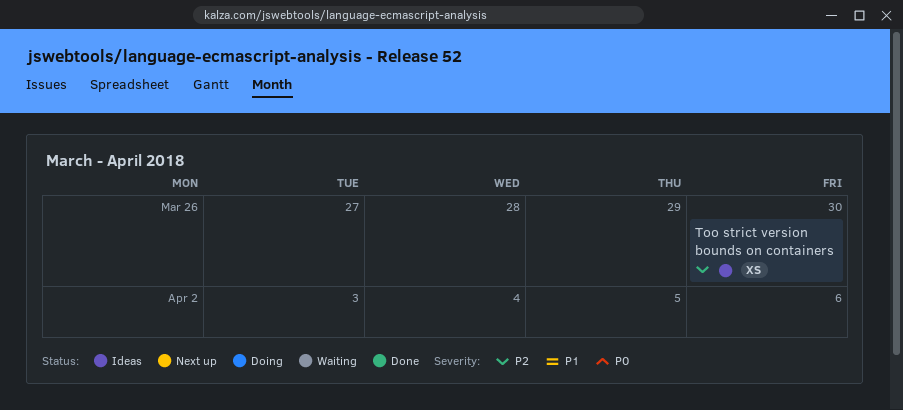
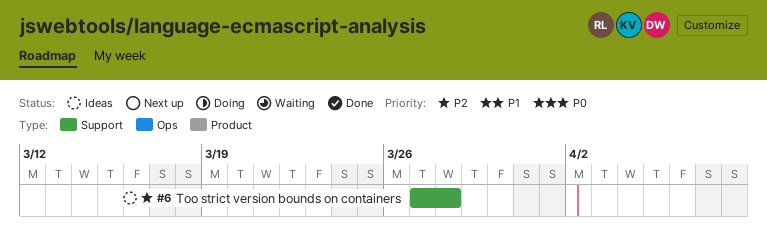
Too strict version bounds on containers, due: Mar 30 -> Mar 28

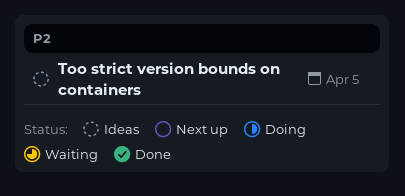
Too strict version bounds on containers, due: Mar 28 -> Apr 5

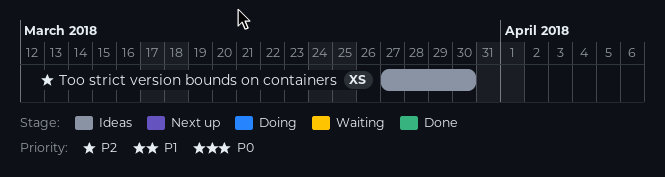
Too strict version bounds on containers, due: Apr 5 -> Mar 30

